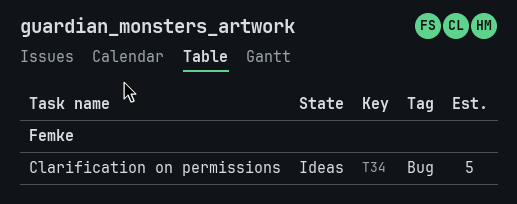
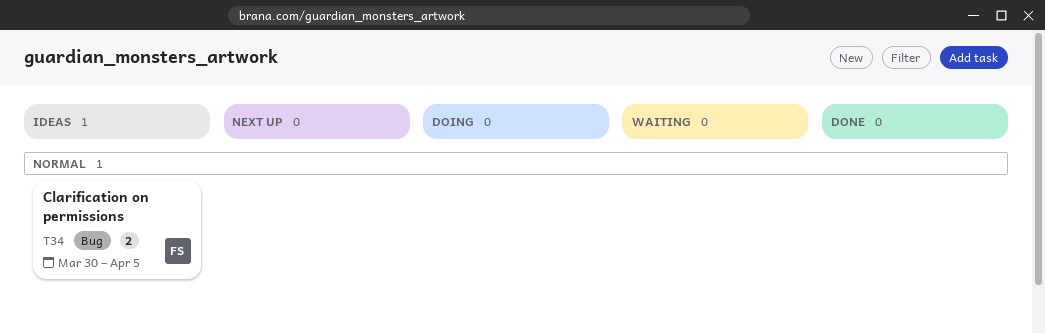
T34, estimate: 5 -> 2

